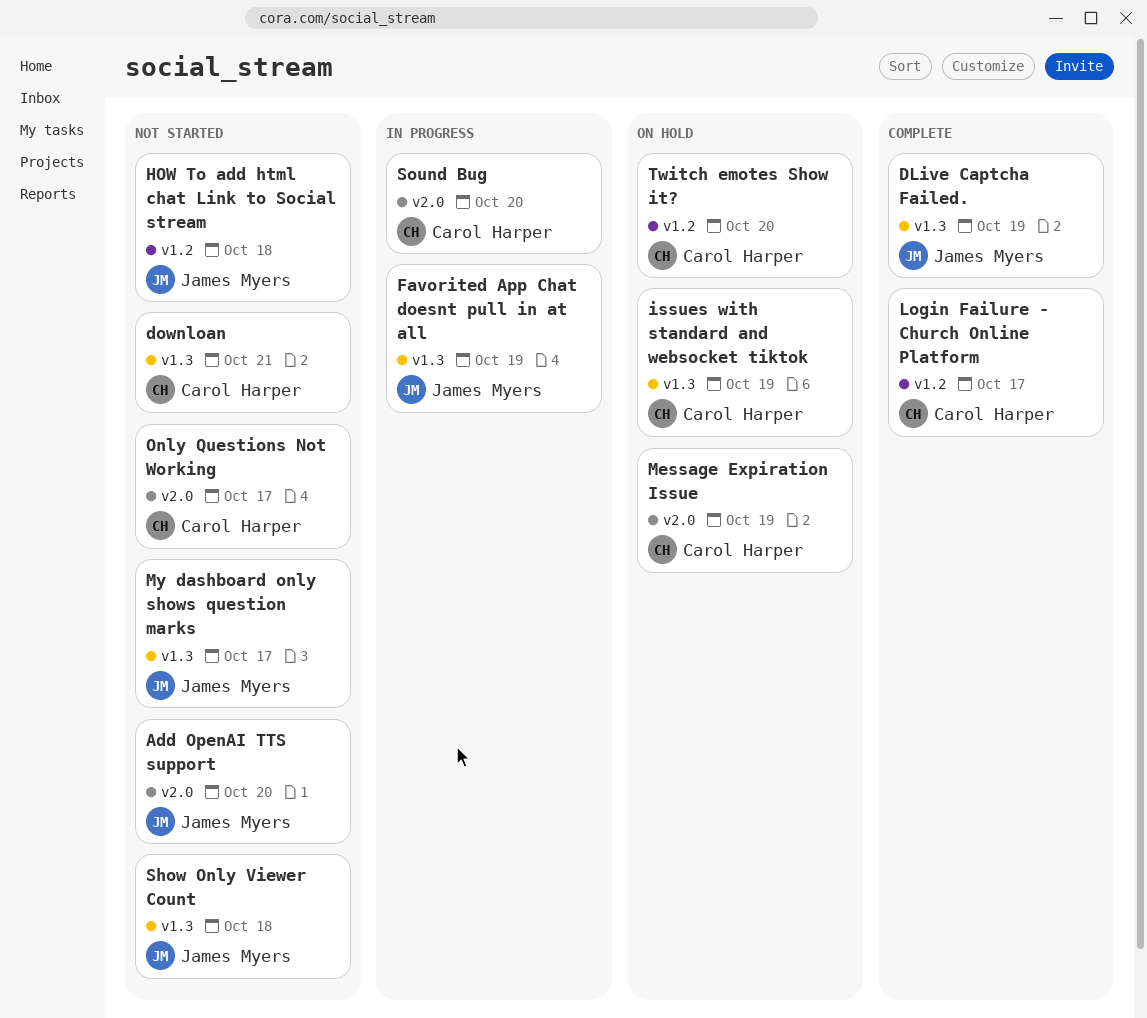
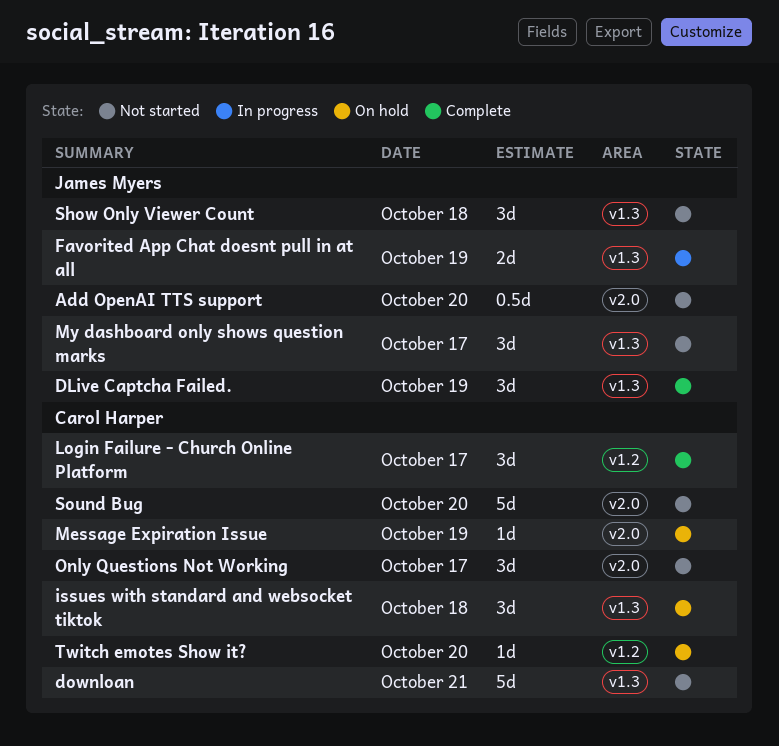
HOW To add html chat Link to Social stream: present -> none
issues with standard and websocket tiktok, day: Oct 19 -> Oct 18
Sound Bug, status: In progress -> Not started

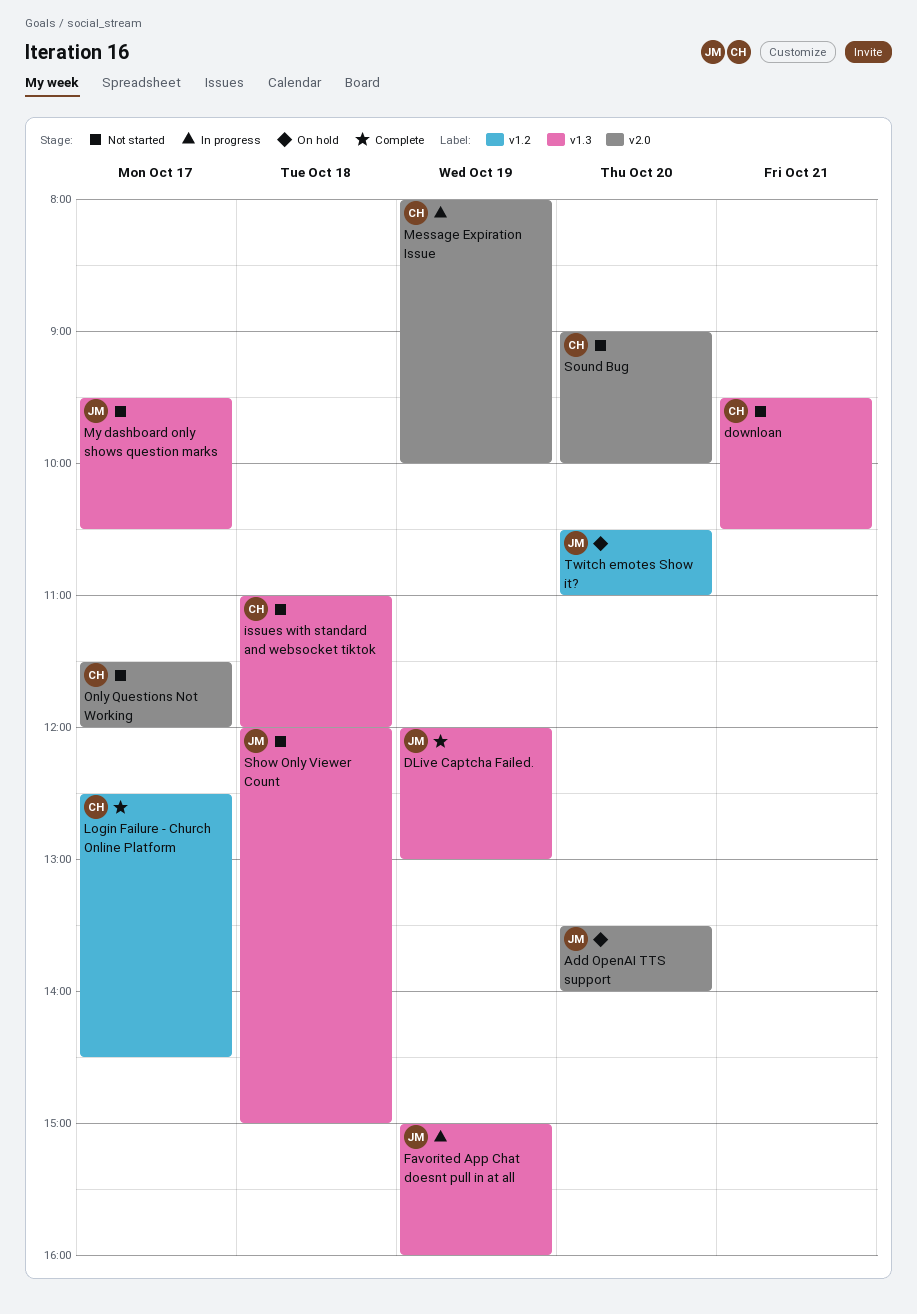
Add OpenAI TTS support, status: Not started -> On hold
issues with standard and websocket tiktok, status: On hold -> Not started
Message Expiration Issue, status: On hold -> In progress
Twitch emotes Show it?, owner: Carol Harper -> James Myers

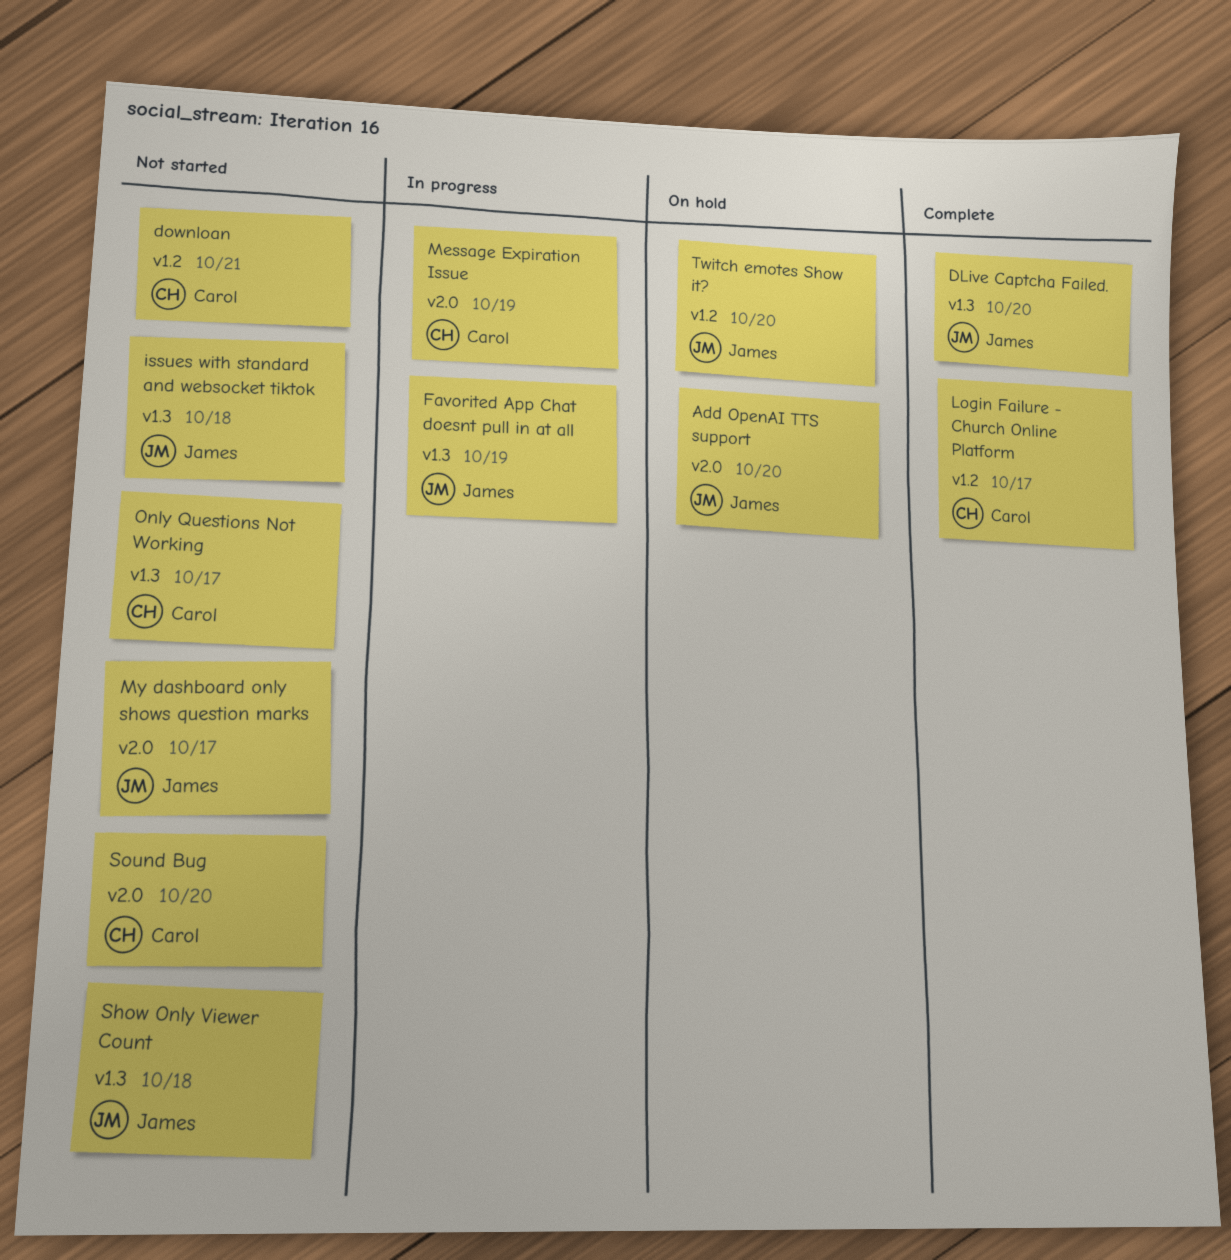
DLive Captcha Failed., day: Oct 19 -> Oct 20
downloan, label: v1.3 -> v1.2
issues with standard and websocket tiktok, owner: Carol -> James
My dashboard only shows question marks, label: v1.3 -> v2.0
Only Questions Not Working, label: v2.0 -> v1.3

